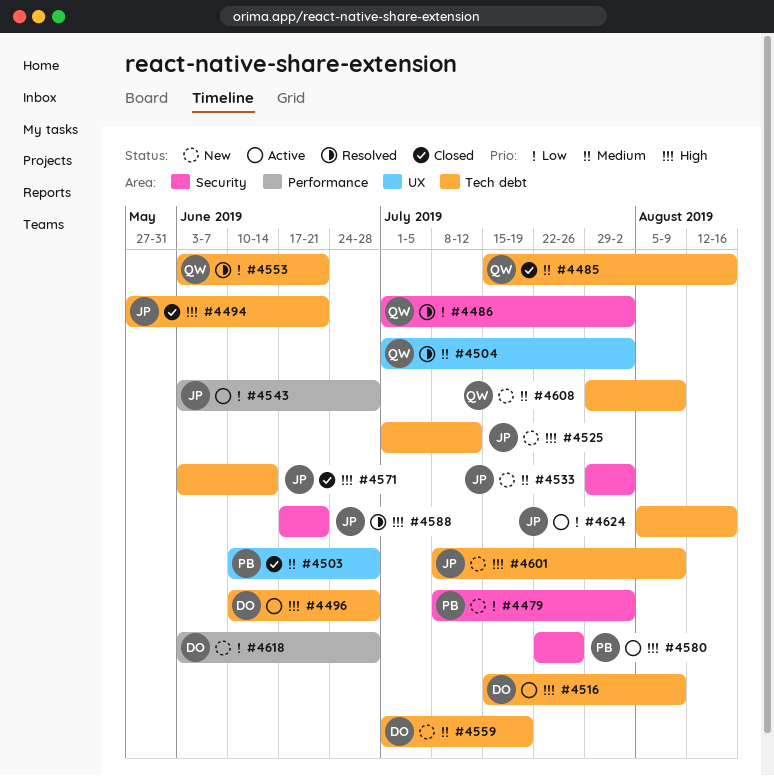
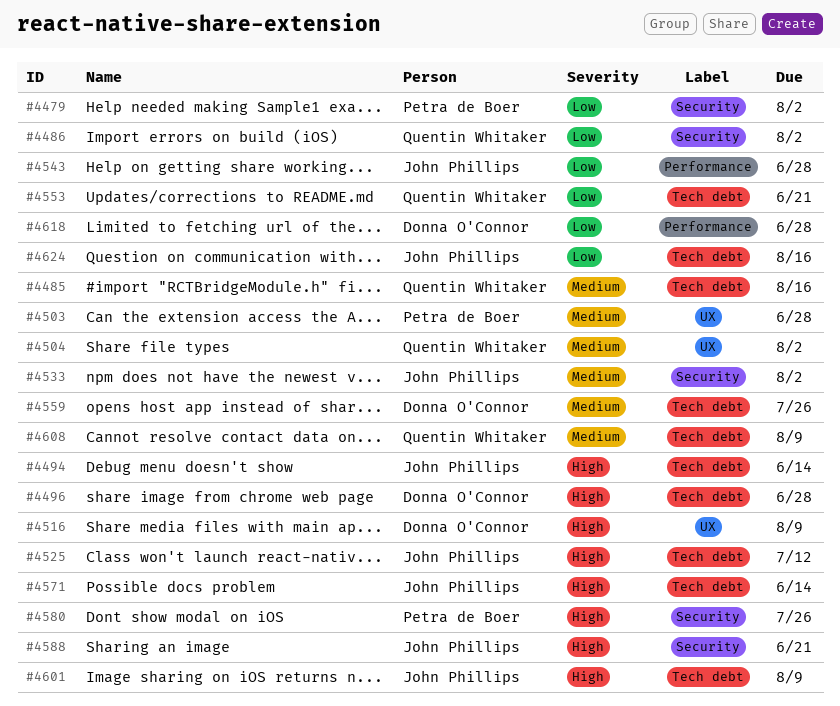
#4494, due: Jun 21 -> Jun 14
#4516, label: Tech debt -> UX
#4559, due: Jul 19 -> Jul 26

